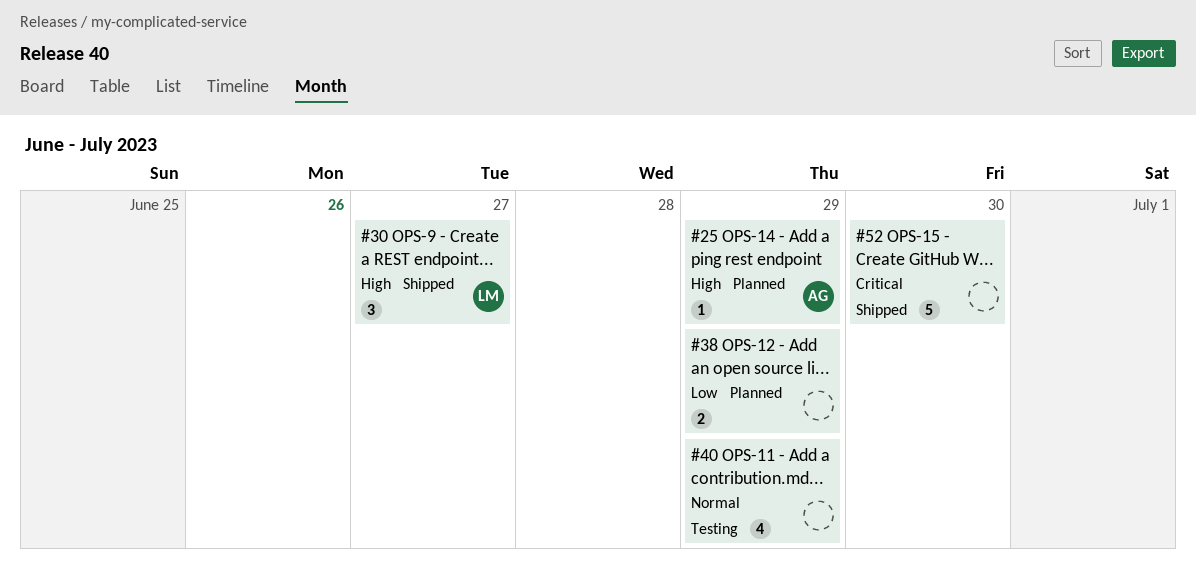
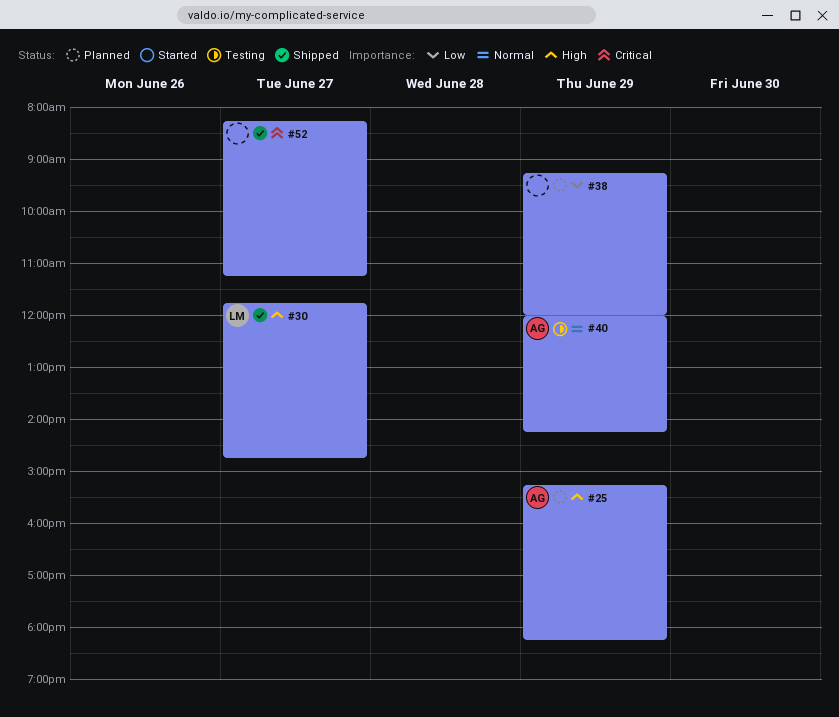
#40, owner: none -> AG
#52, day: Jun 30 -> Jun 27

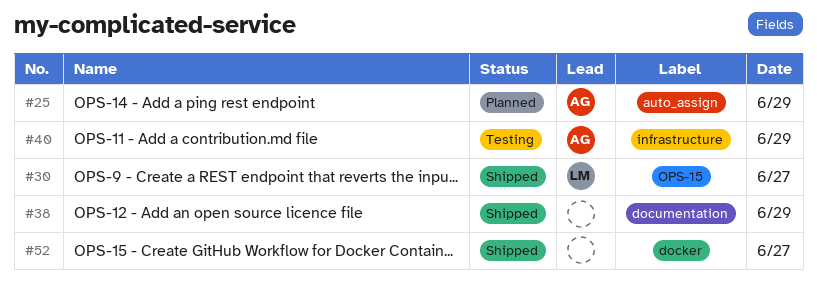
#38, status: Planned -> Shipped

